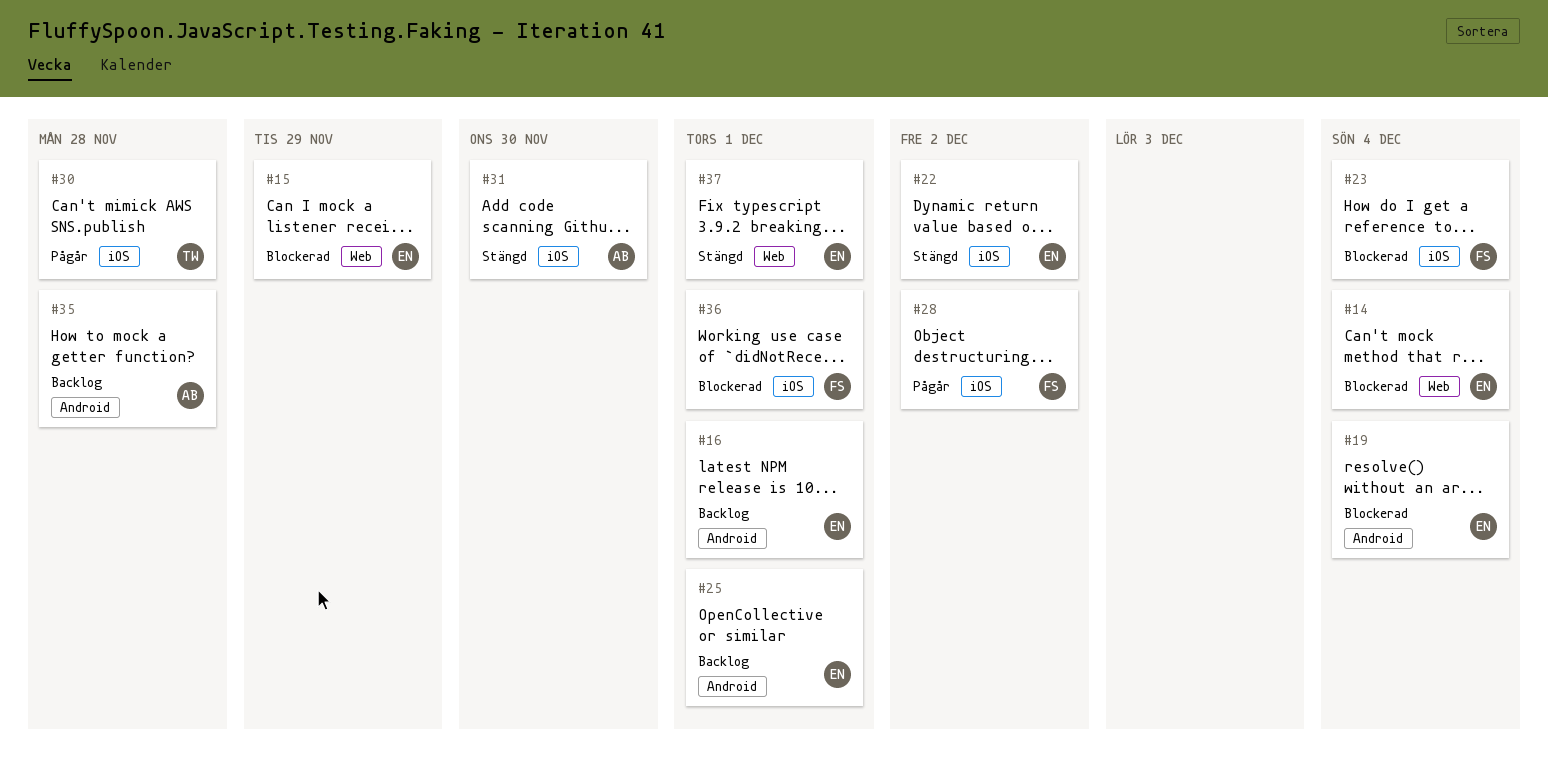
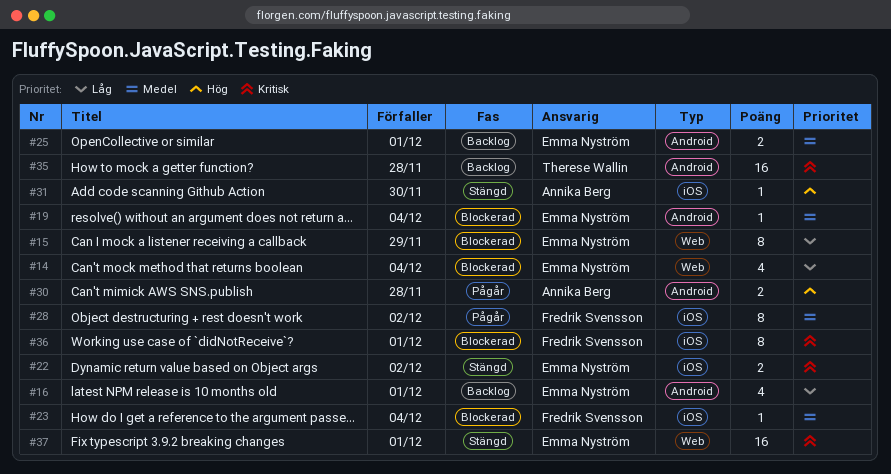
#30, owner: Therese Wallin -> Annika Berg
#30, label: iOS -> Android
#35, owner: Annika Berg -> Therese Wallin

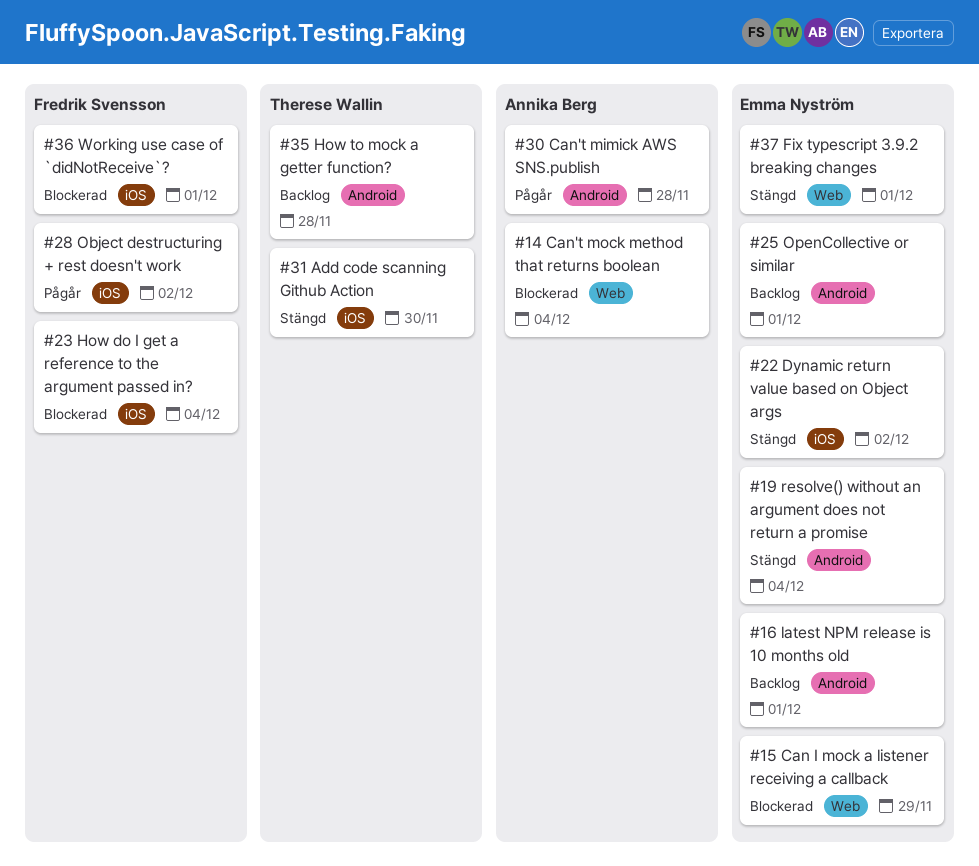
#14, owner: Emma Nyström -> Annika Berg
#19, status: Blockerad -> Stängd
#31, owner: Annika Berg -> Therese Wallin

